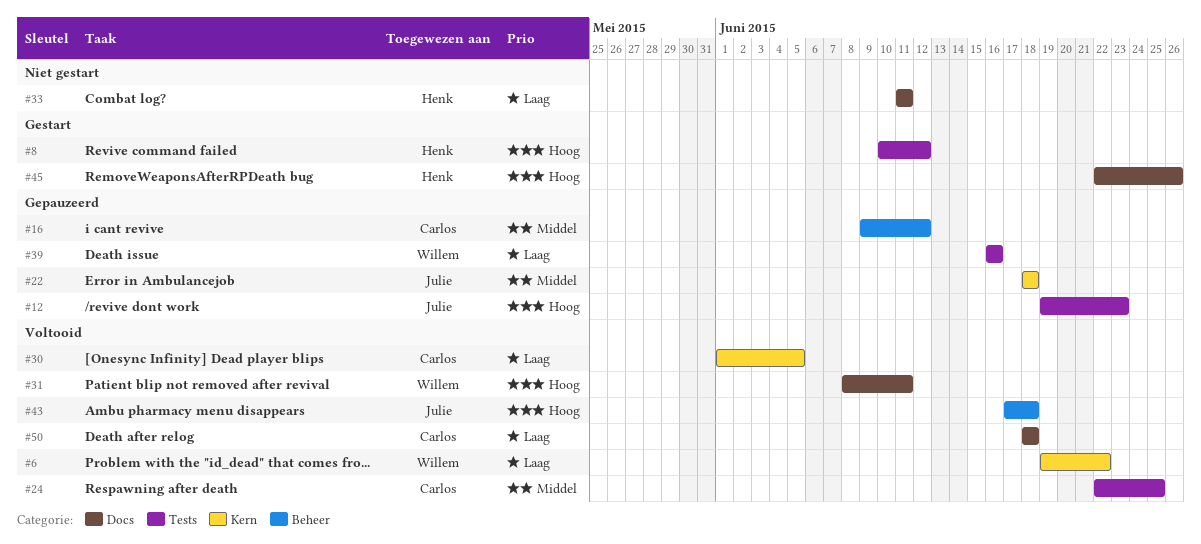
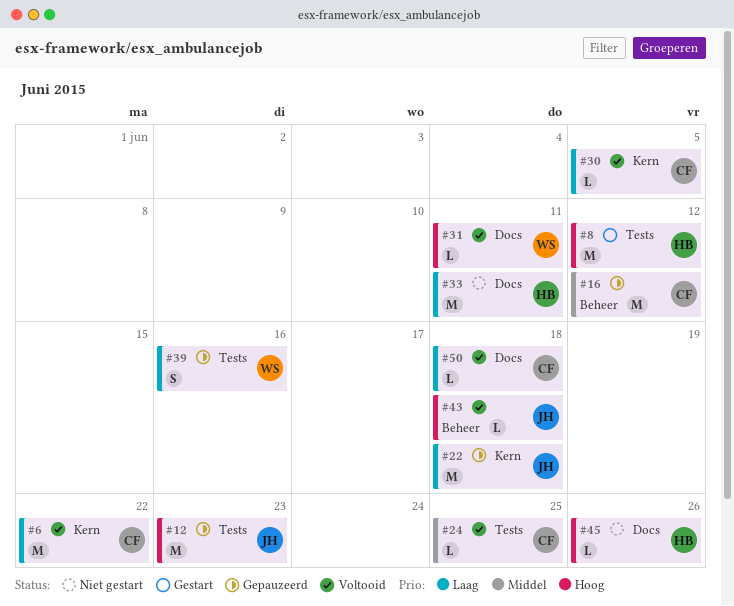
#6, owner: Willem -> Carlos
#22, priority: Middel -> Laag
#45, status: Gestart -> Niet gestart

